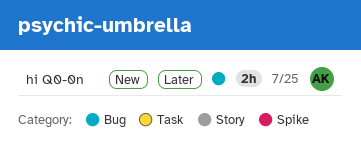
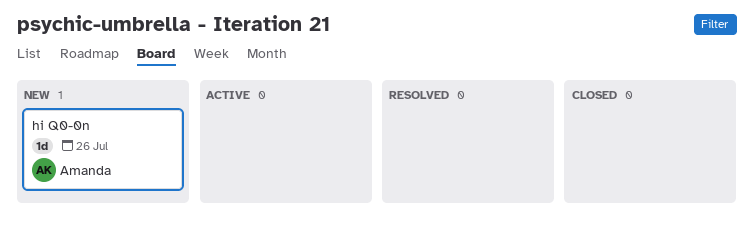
hi Q0-0n, estimate: 2h -> 1d
hi Q0-0n, due: Jul 25 -> Jul 26

